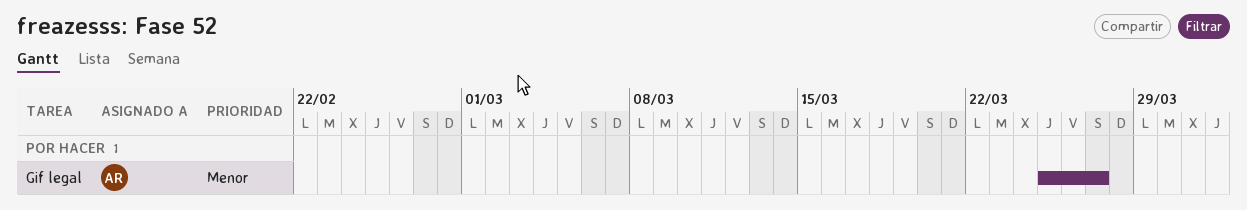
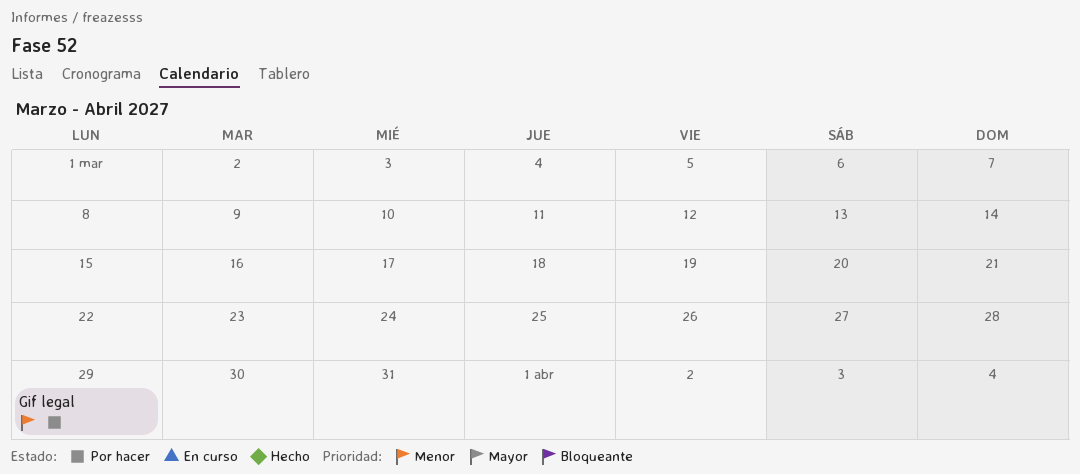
Gif legal, due: Mar 27 -> Mar 29

